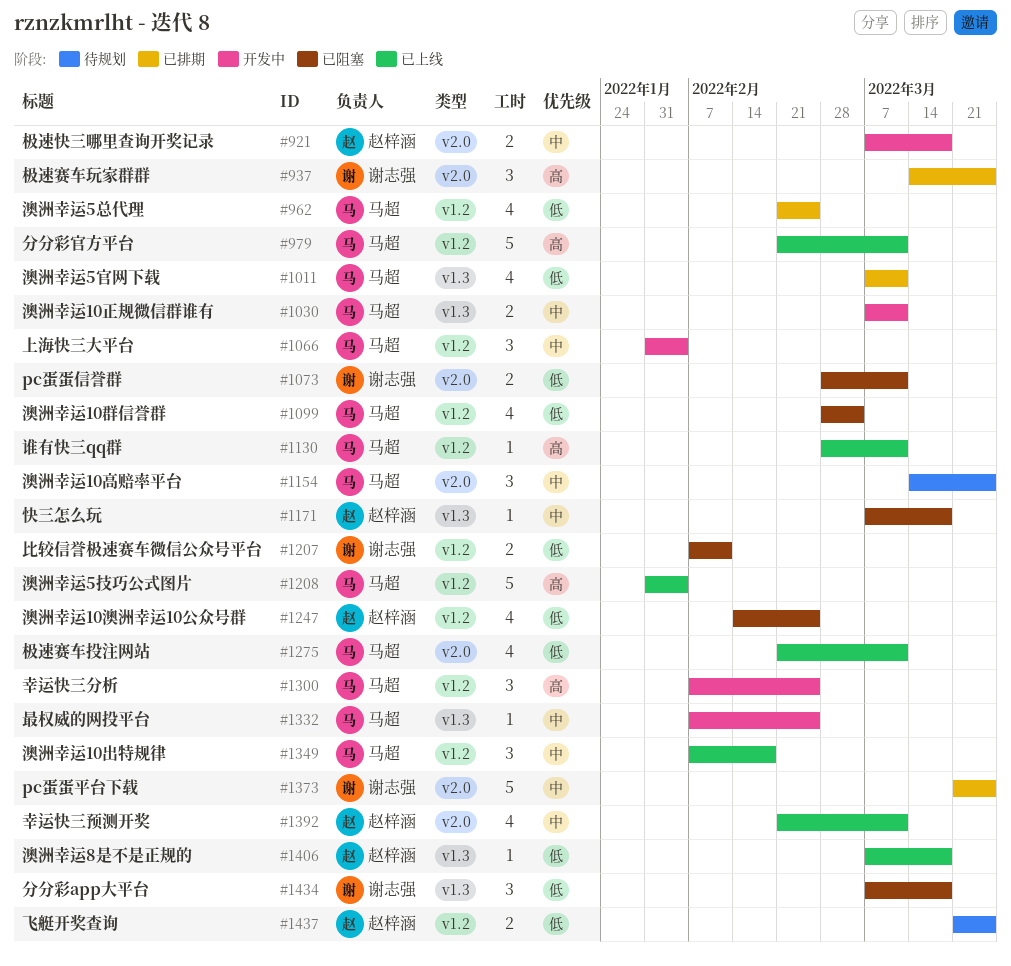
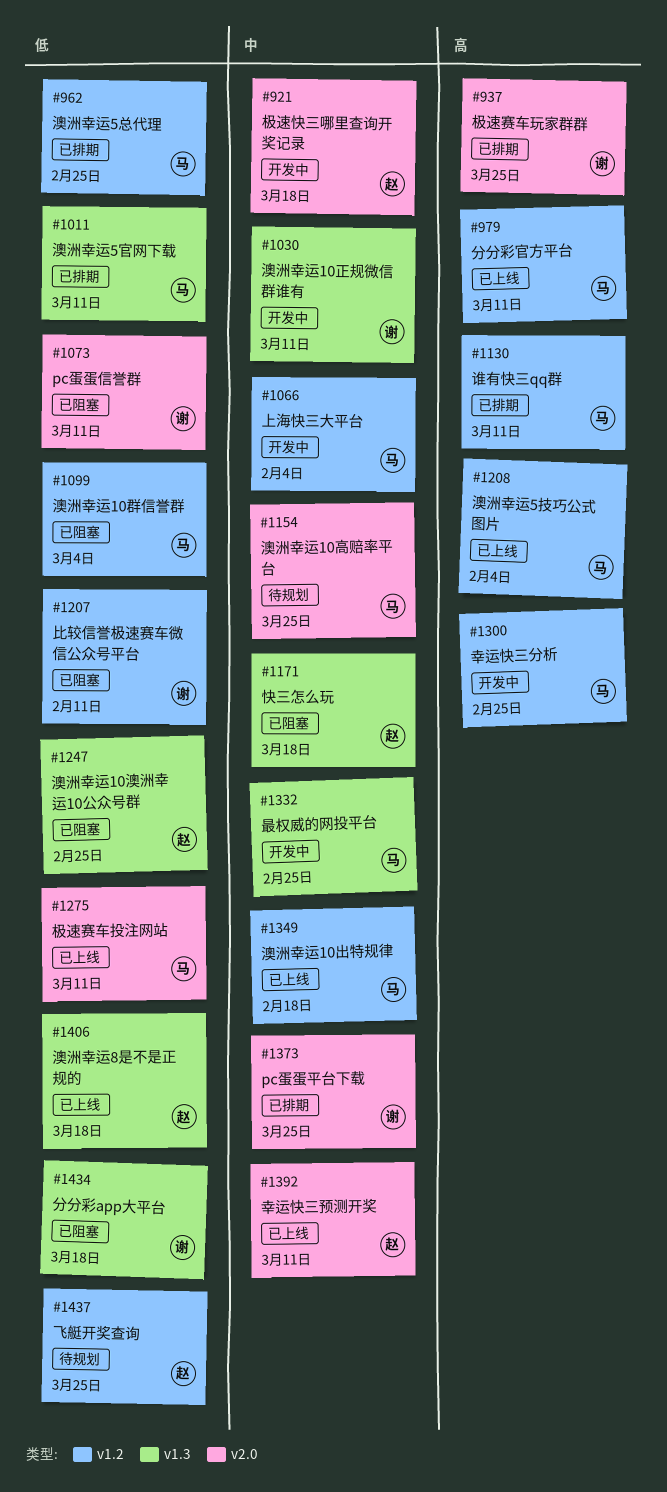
#1030, owner: 马超 -> 谢志强
#1130, status: 已上线 -> 已排期
#1247, label: v1.2 -> v1.3

